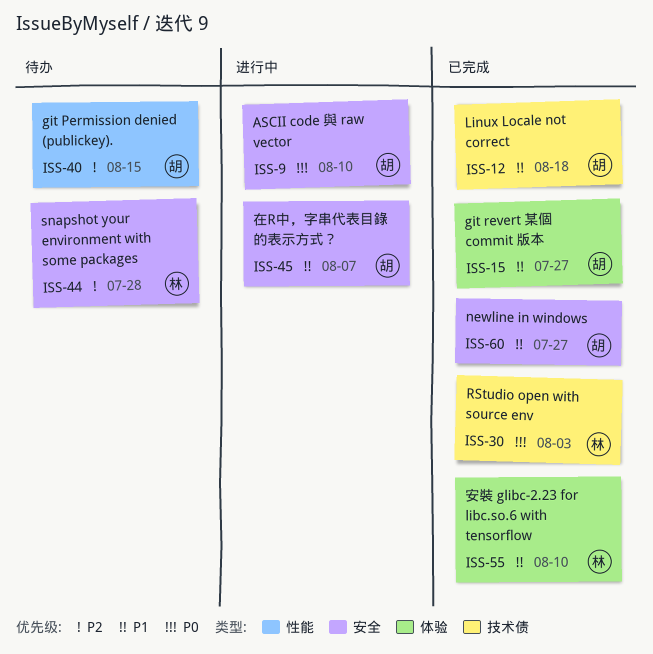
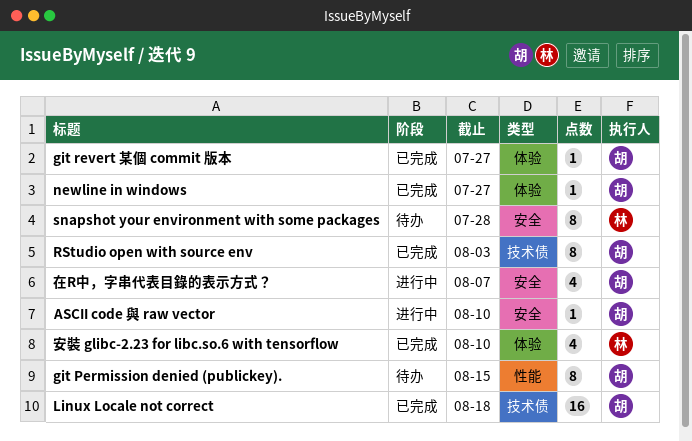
newline in windows, label: 安全 -> 体验
RStudio open with source env, owner: 林 -> 胡

